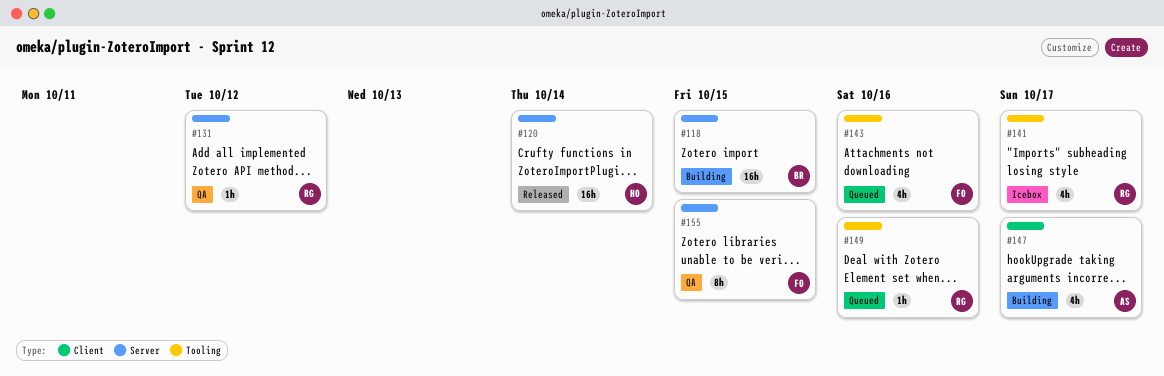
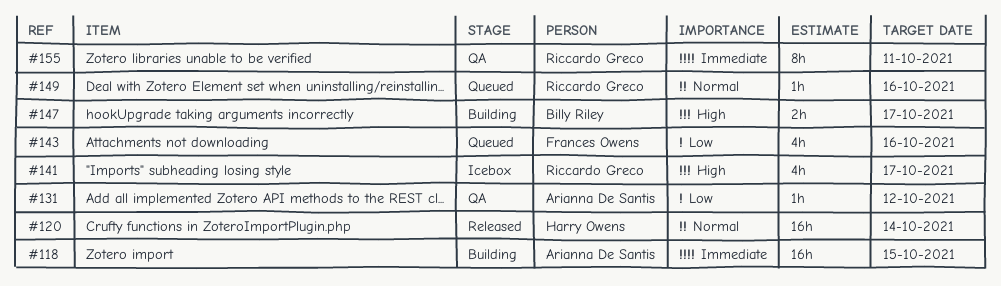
#118, owner: Billy Riley -> Arianna De Santis
#131, owner: Riccardo Greco -> Arianna De Santis
#147, owner: Arianna De Santis -> Billy Riley
#147, estimate: 4h -> 2h
#155, owner: Frances Owens -> Riccardo Greco
#155, due: Oct 15 -> Oct 11

